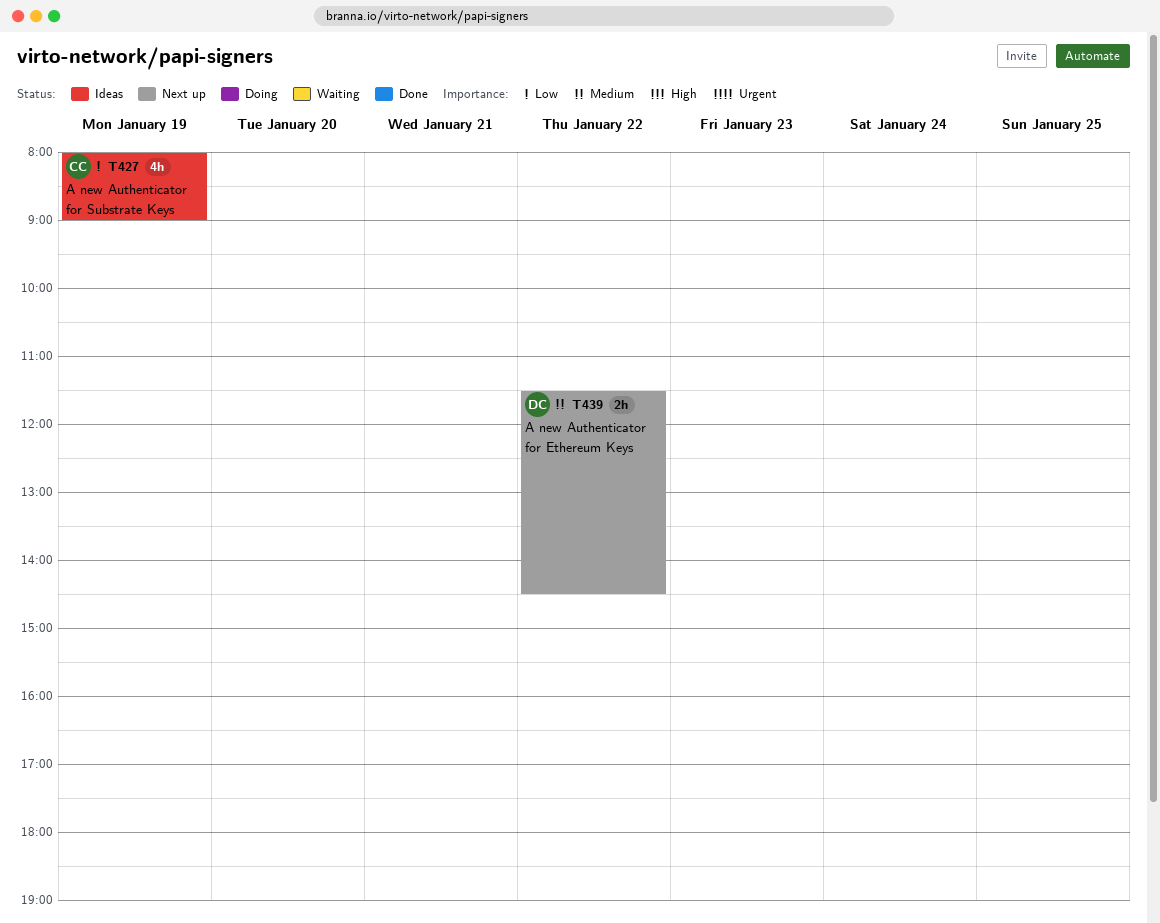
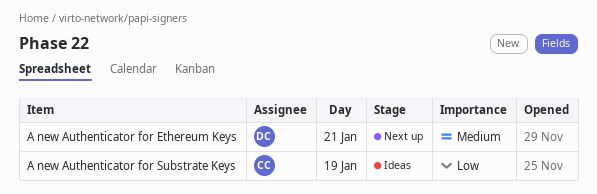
A new Authenticator for Ethereum Keys, day: Jan 22 -> Jan 21

